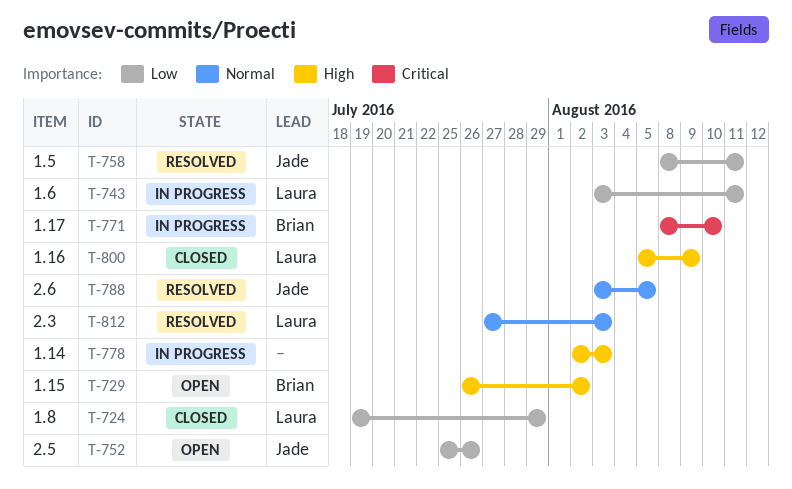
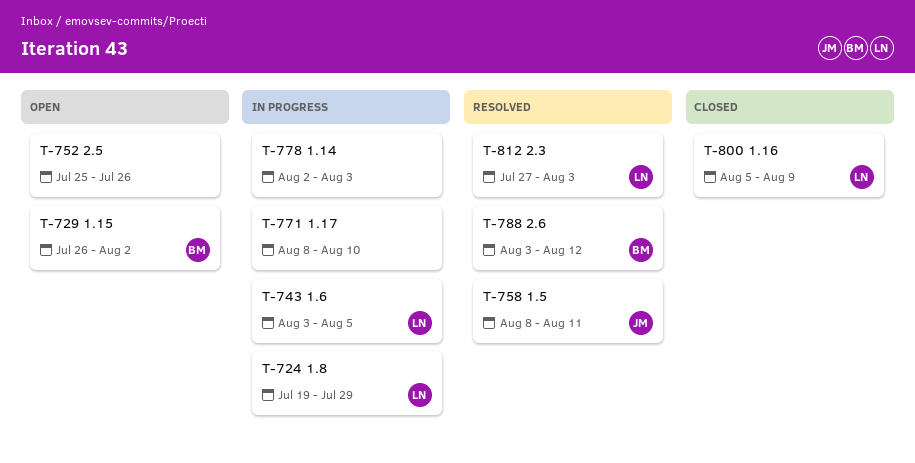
T-724, status: Closed -> In progress
T-743, due: Aug 11 -> Aug 5
T-752, owner: Jade -> none
T-771, owner: Brian -> none
T-788, owner: Jade -> Brian
T-788, due: Aug 5 -> Aug 12

